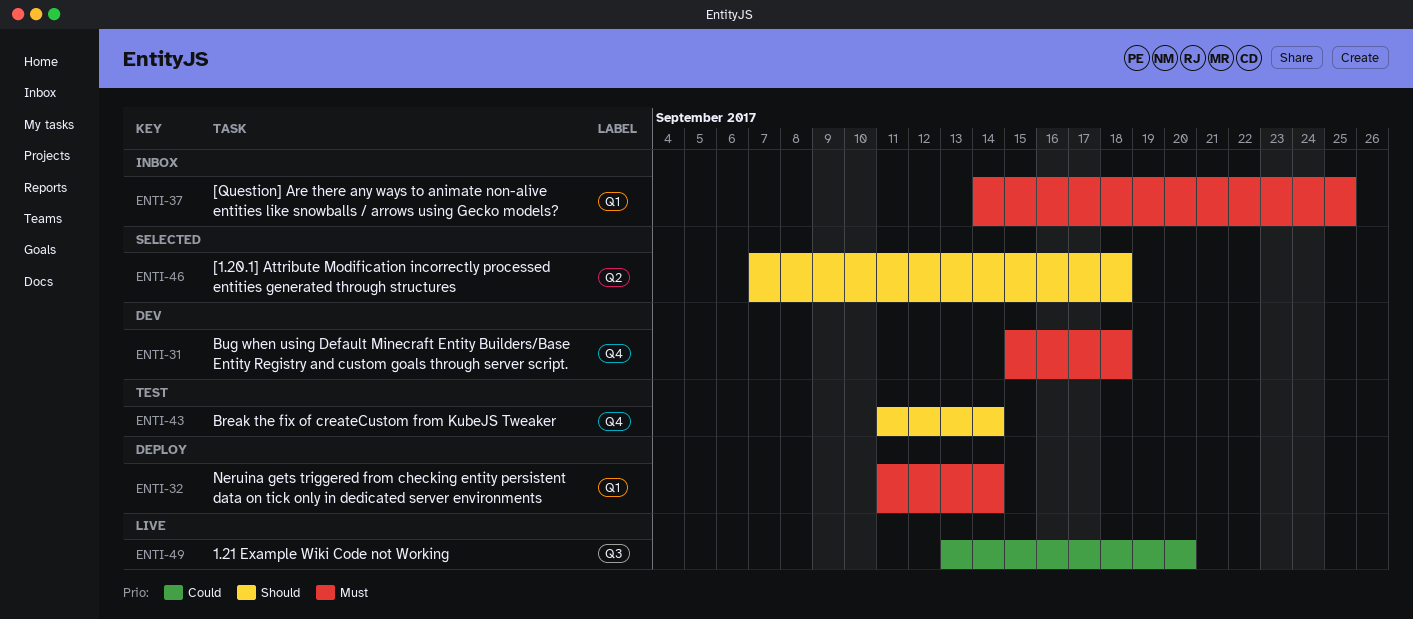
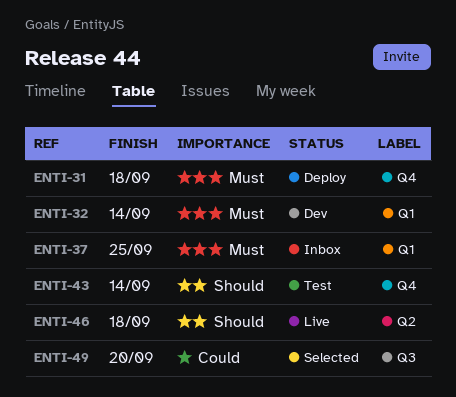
ENTI-31, status: Dev -> Deploy
ENTI-32, status: Deploy -> Dev
ENTI-46, status: Selected -> Live
ENTI-49, status: Live -> Selected

